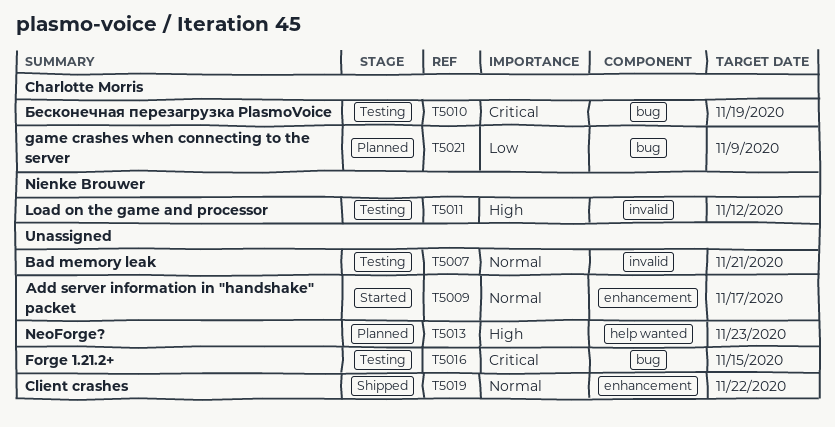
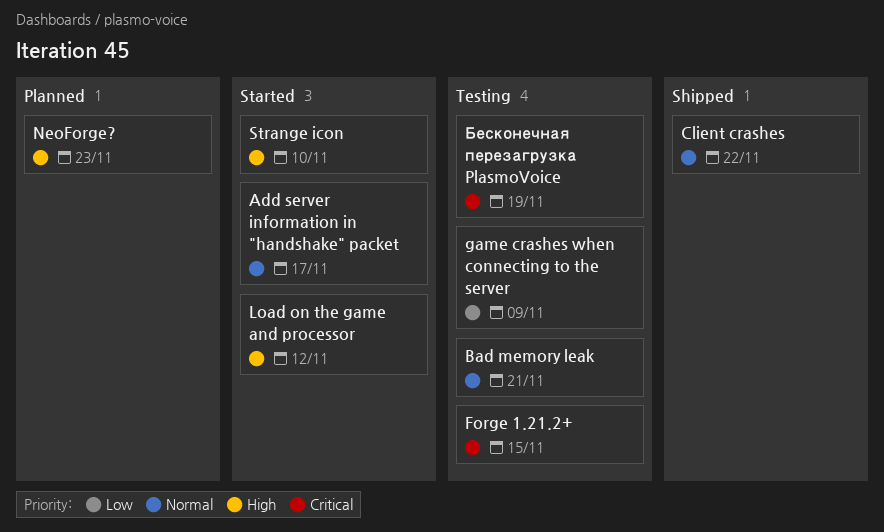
game crashes when connecting to the server, status: Planned -> Testing
Load on the game and processor, status: Testing -> Started
Strange icon: none -> present

